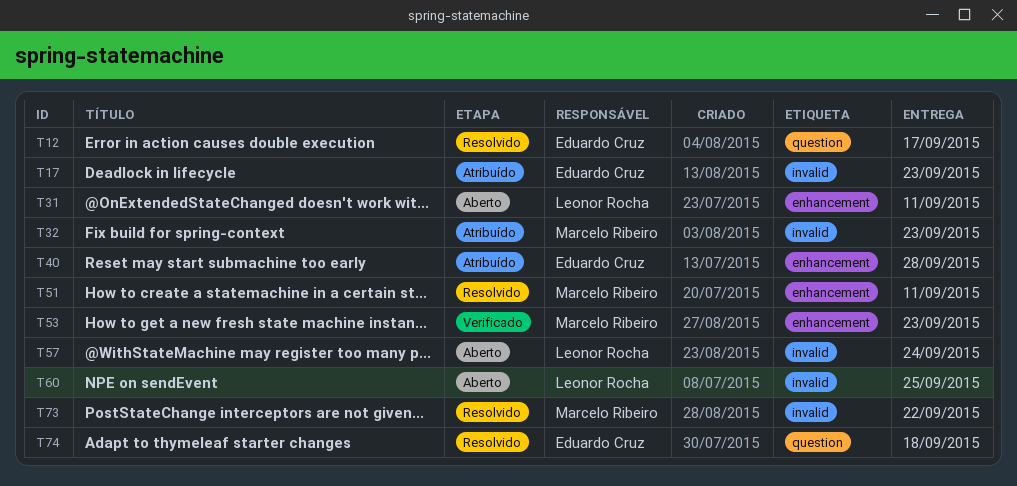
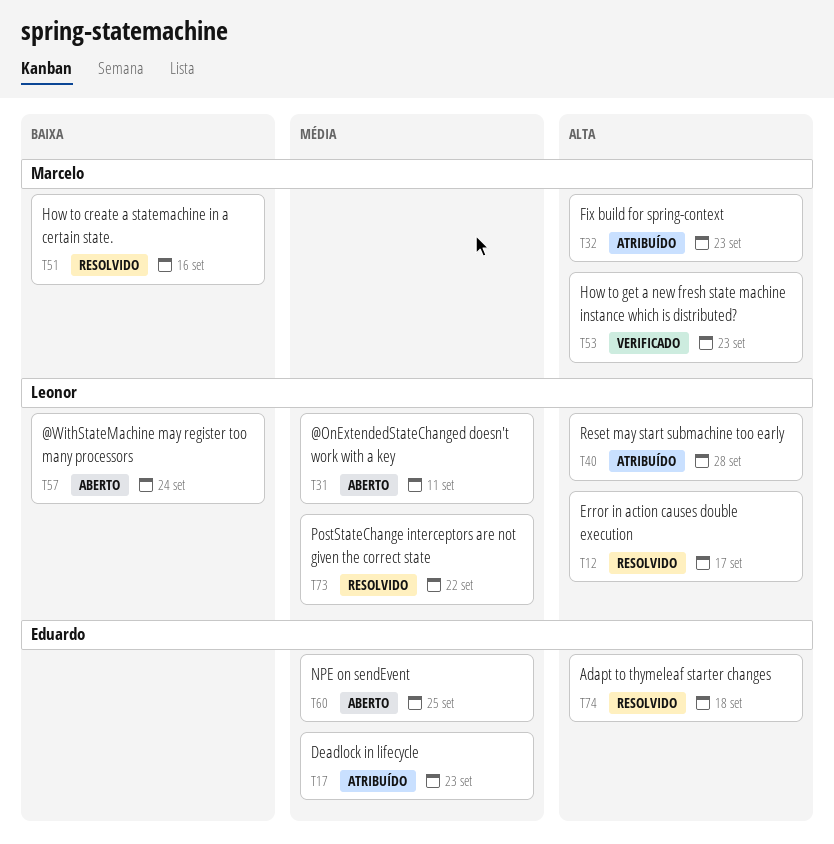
T12, owner: Eduardo Cruz -> Leonor Rocha
T40, owner: Eduardo Cruz -> Leonor Rocha
T51, due: Sep 11 -> Sep 16
T60, owner: Leonor Rocha -> Eduardo Cruz
T73, owner: Marcelo Ribeiro -> Leonor Rocha

